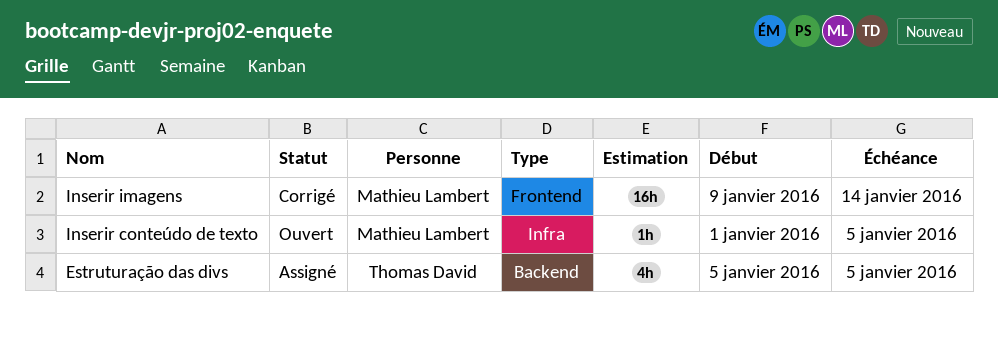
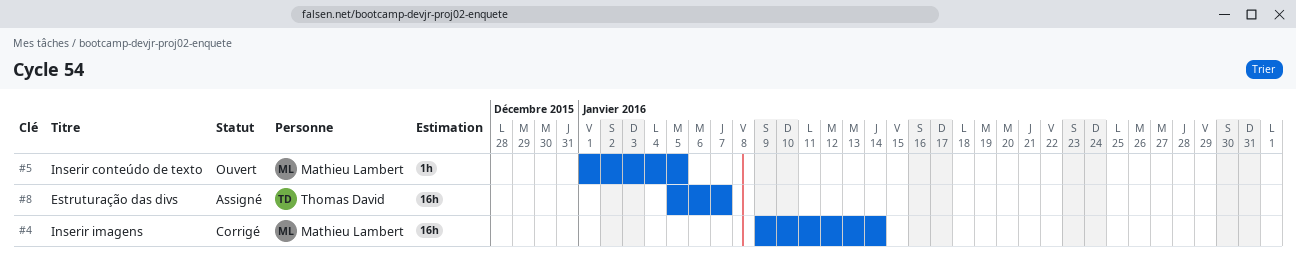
Estruturação das divs, estimate: 4h -> 16h
Estruturação das divs, due: Jan 5 -> Jan 7

